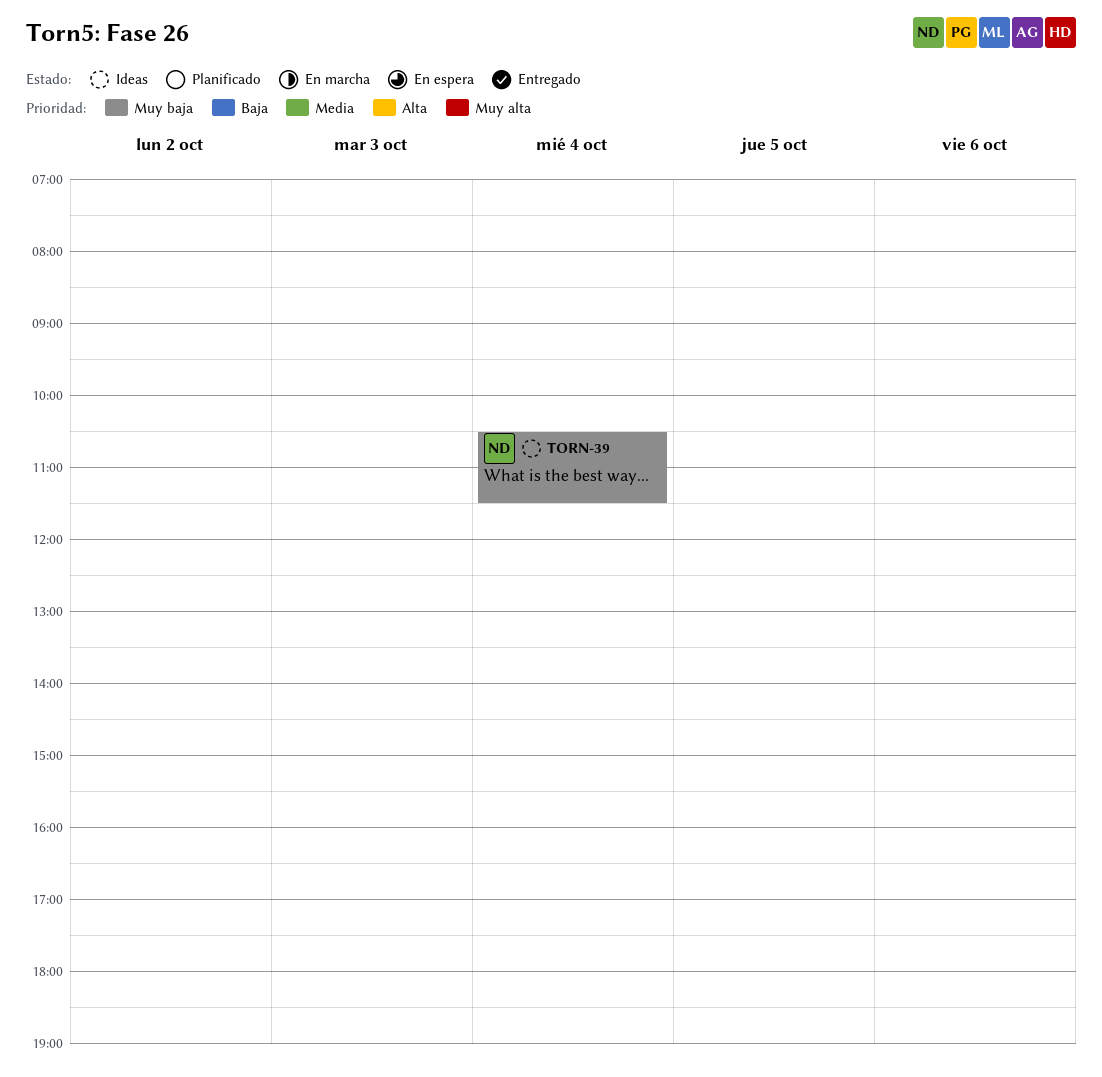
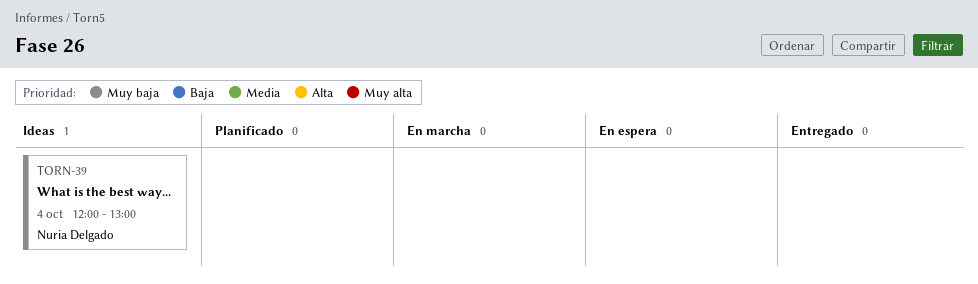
TORN-39, begins: 10:30 -> 12:00
TORN-39, ends: 11:30 -> 13:00

